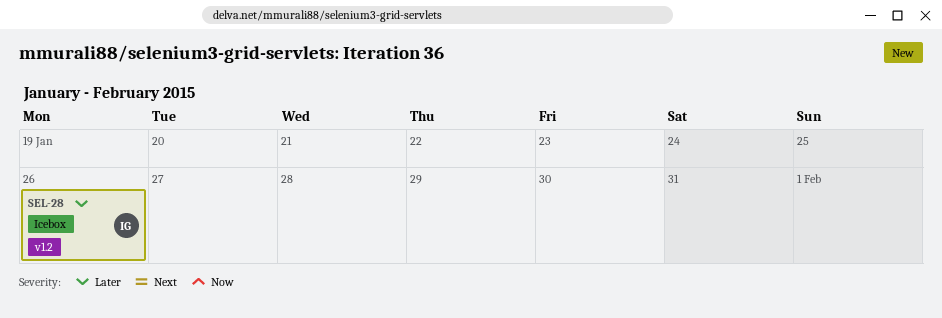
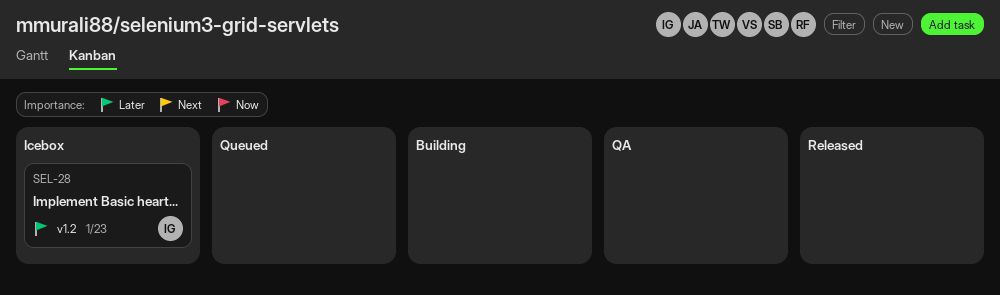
SEL-28, due: Jan 26 -> Jan 23

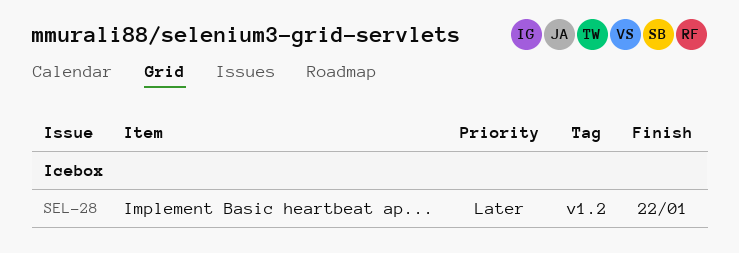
SEL-28, due: Jan 23 -> Jan 22

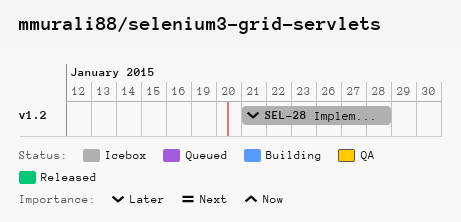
SEL-28, due: Jan 22 -> Jan 28

